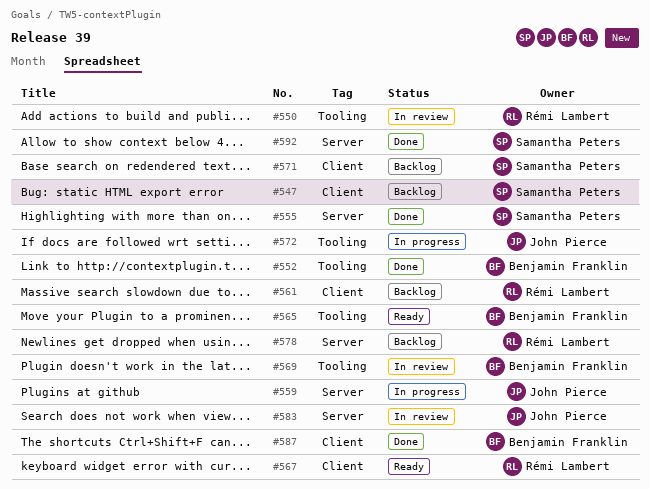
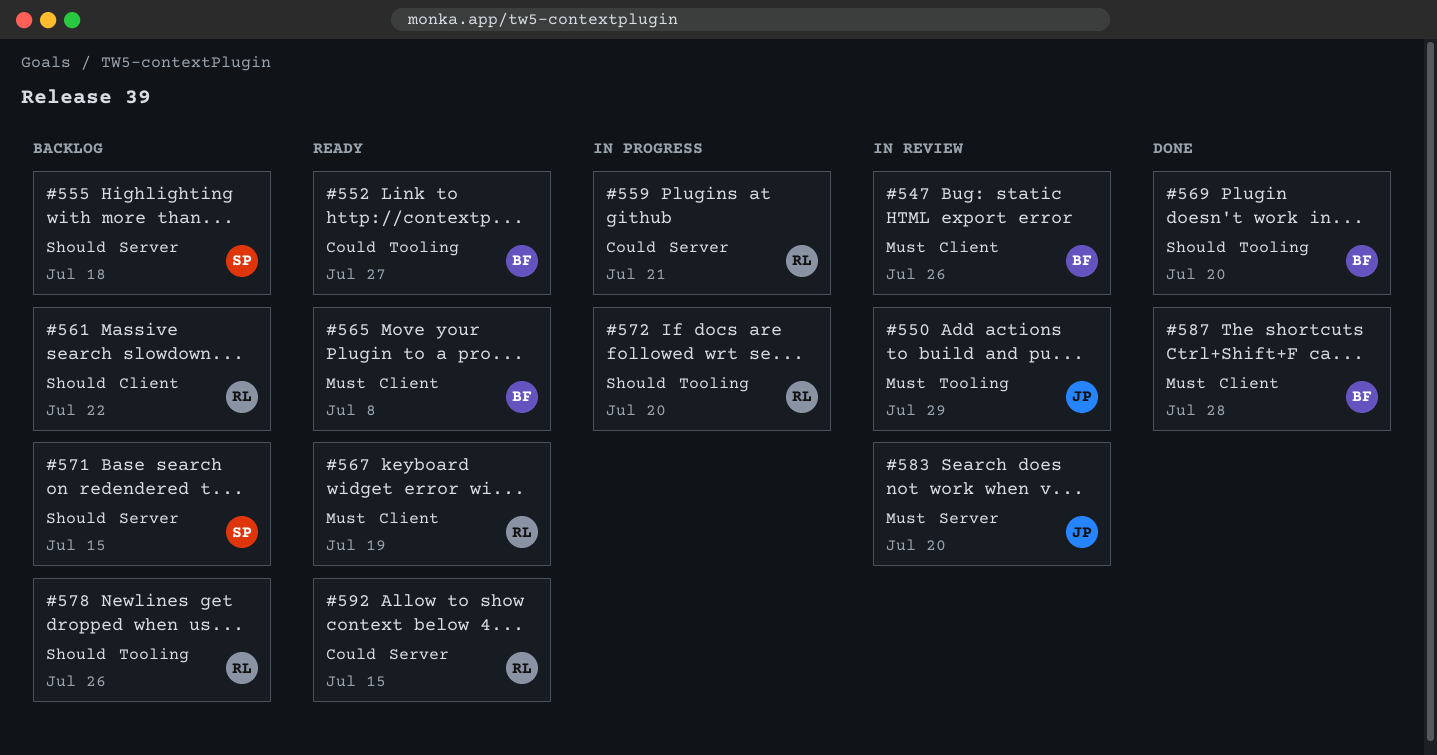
#547, status: Backlog -> In review
#547, owner: Samantha Peters -> Benjamin Franklin
#550, owner: Rémi Lambert -> John Pierce
#552, status: Done -> Ready
#555, status: Done -> Backlog
#559, owner: John Pierce -> Rémi Lambert
#565, label: Tooling -> Client
#569, status: In review -> Done
#571, label: Client -> Server
#572, owner: John Pierce -> Rémi Lambert
#578, label: Server -> Tooling
#592, status: Done -> Ready
#592, owner: Samantha Peters -> Rémi Lambert

